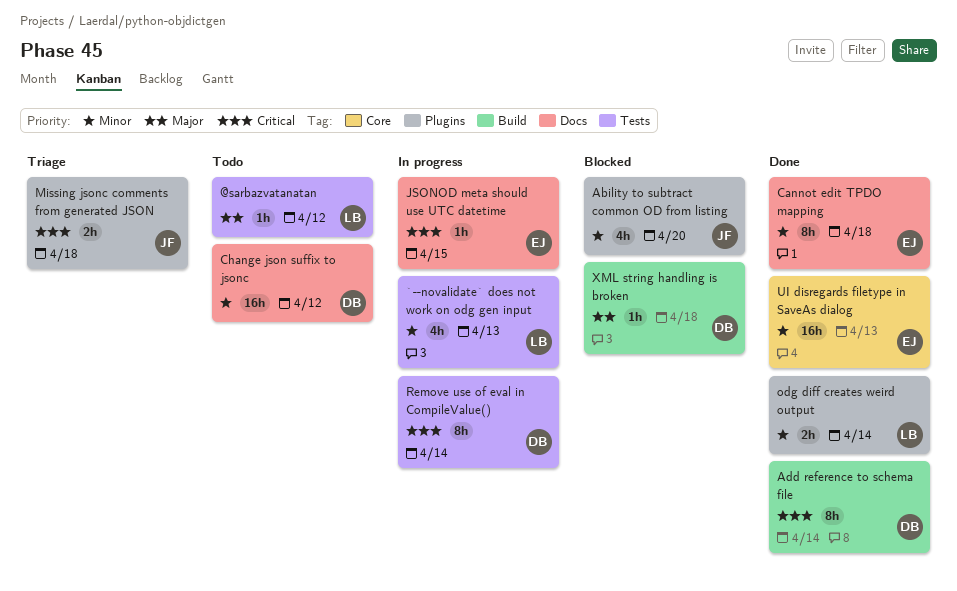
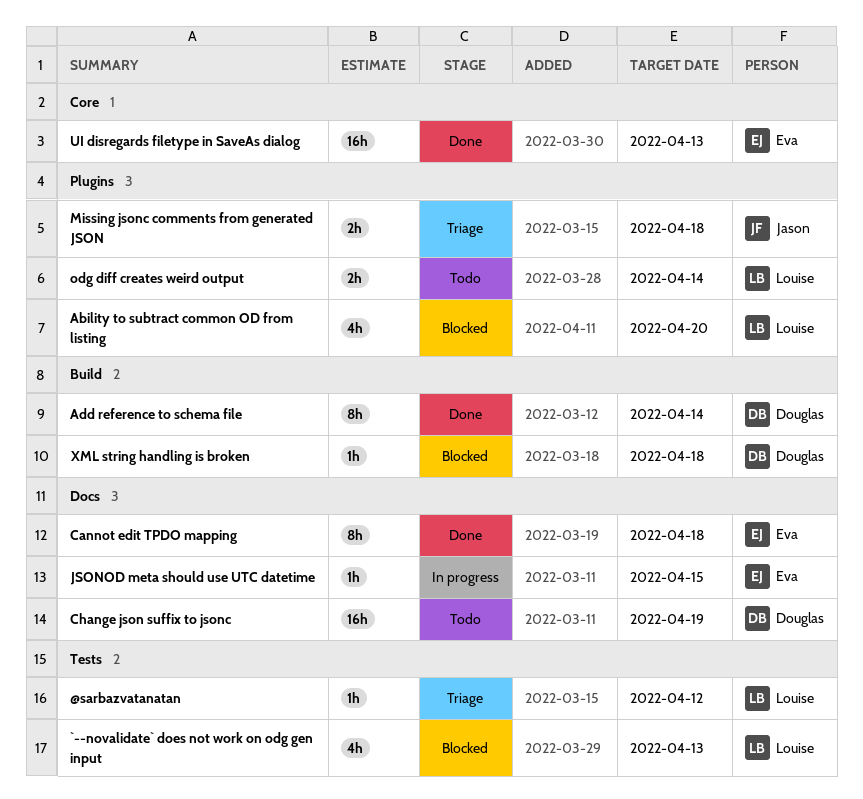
@sarbazvatanatan, status: Todo -> Triage
`--novalidate` does not work on odg gen input, status: In progress -> Blocked
Ability to subtract common OD from listing, owner: Jason -> Louise
Change json suffix to jsonc, due: Apr 12 -> Apr 19
odg diff creates weird output, status: Done -> Todo
Remove use of eval in CompileValue(): present -> none

